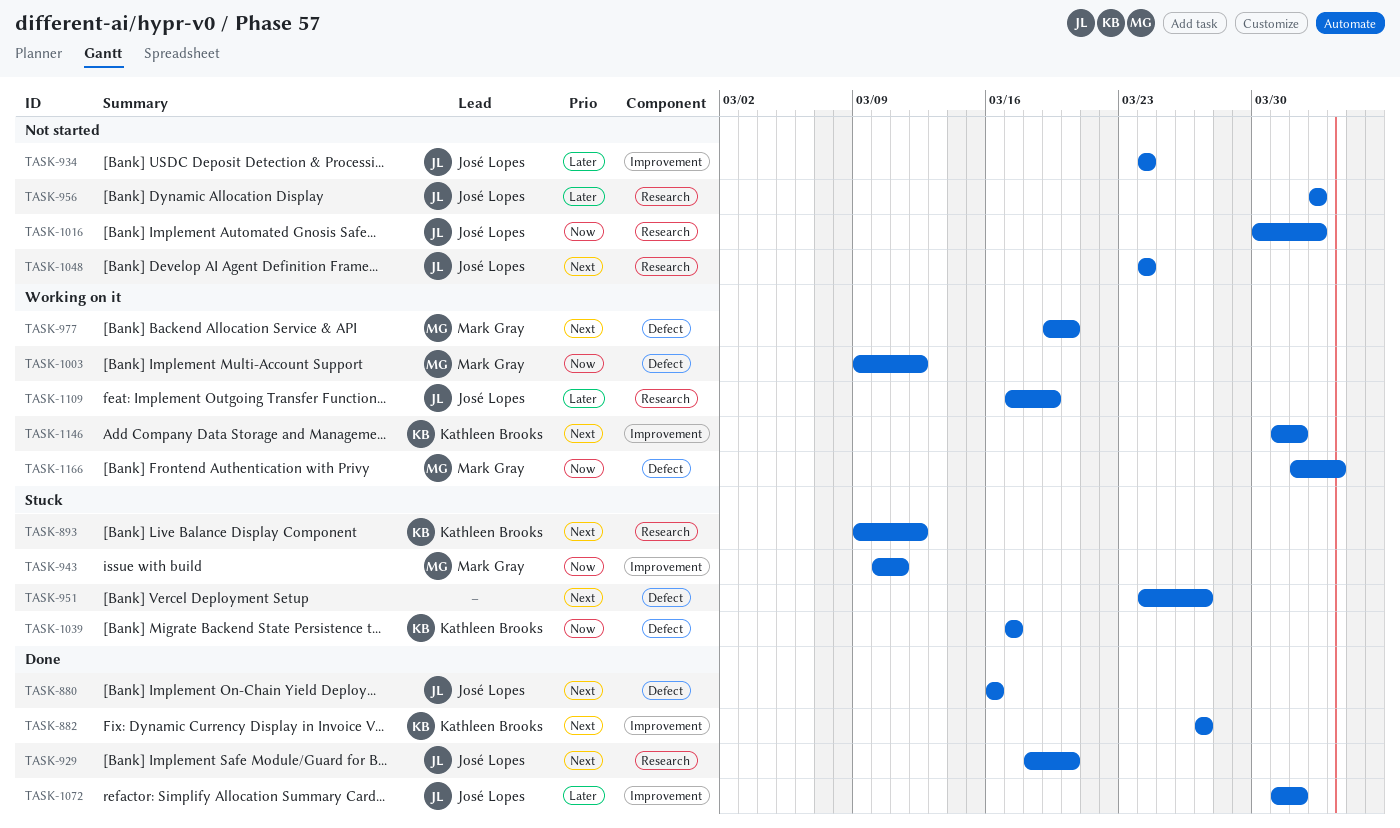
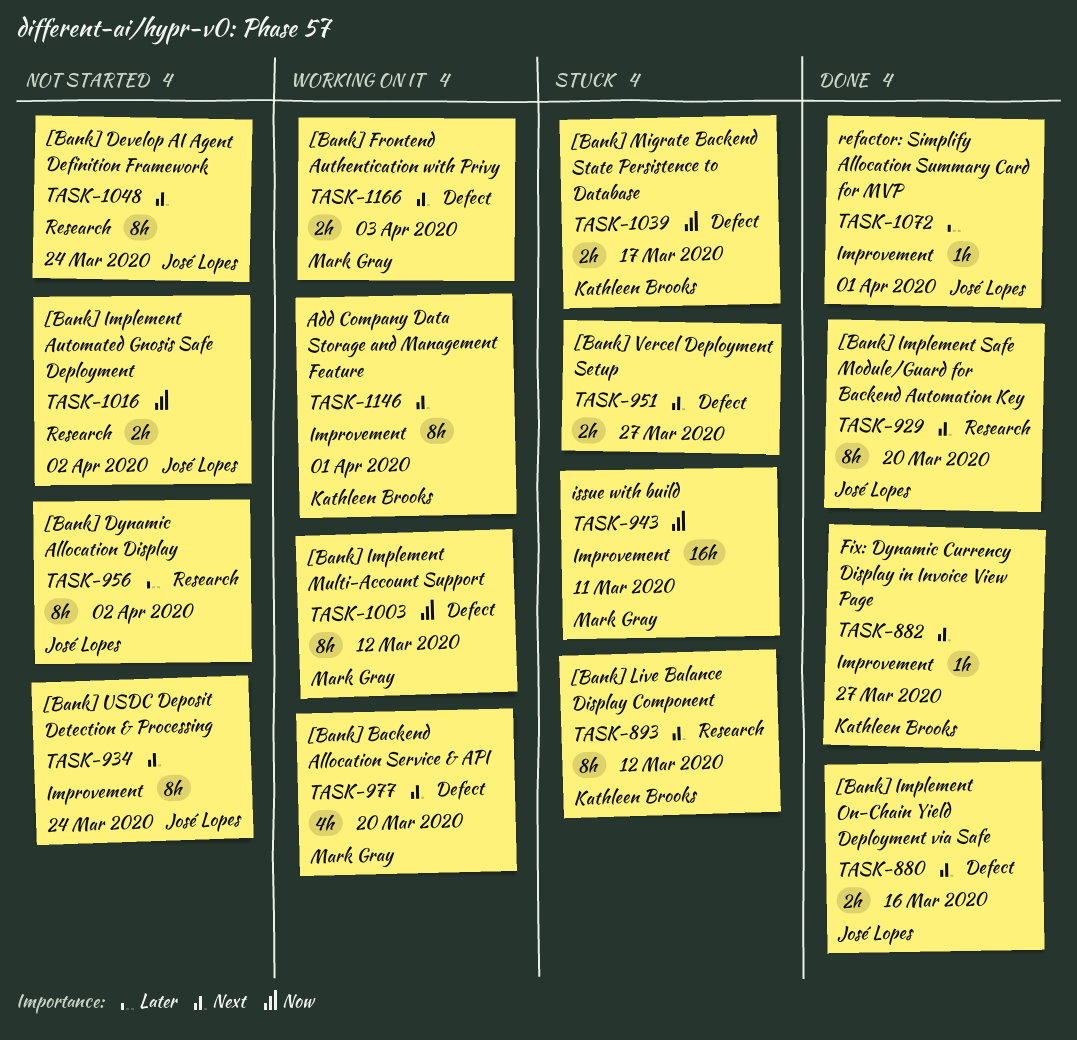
TASK-934, priority: Later -> Next
TASK-1109: present -> none
TASK-1166, priority: Now -> Next

